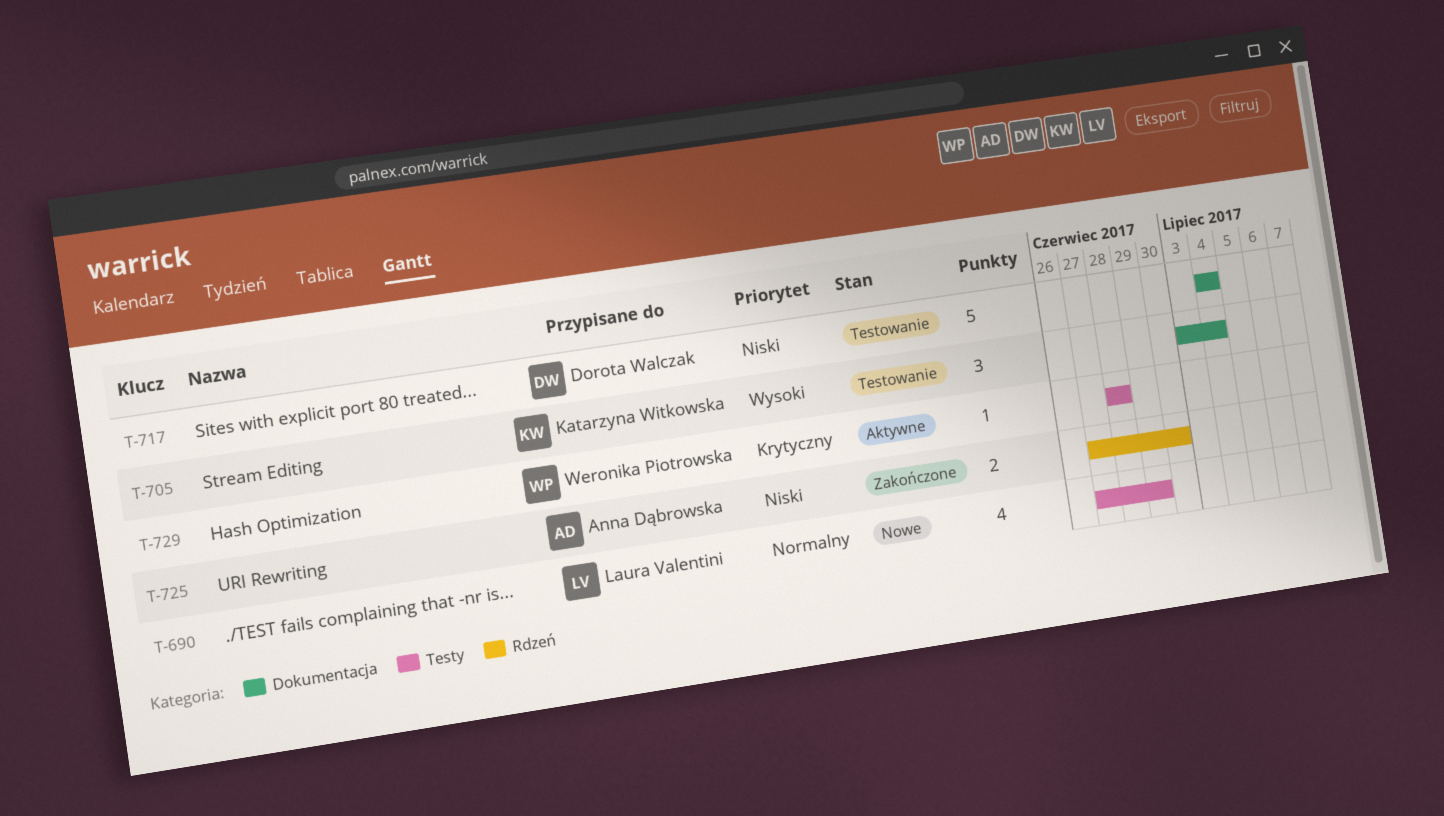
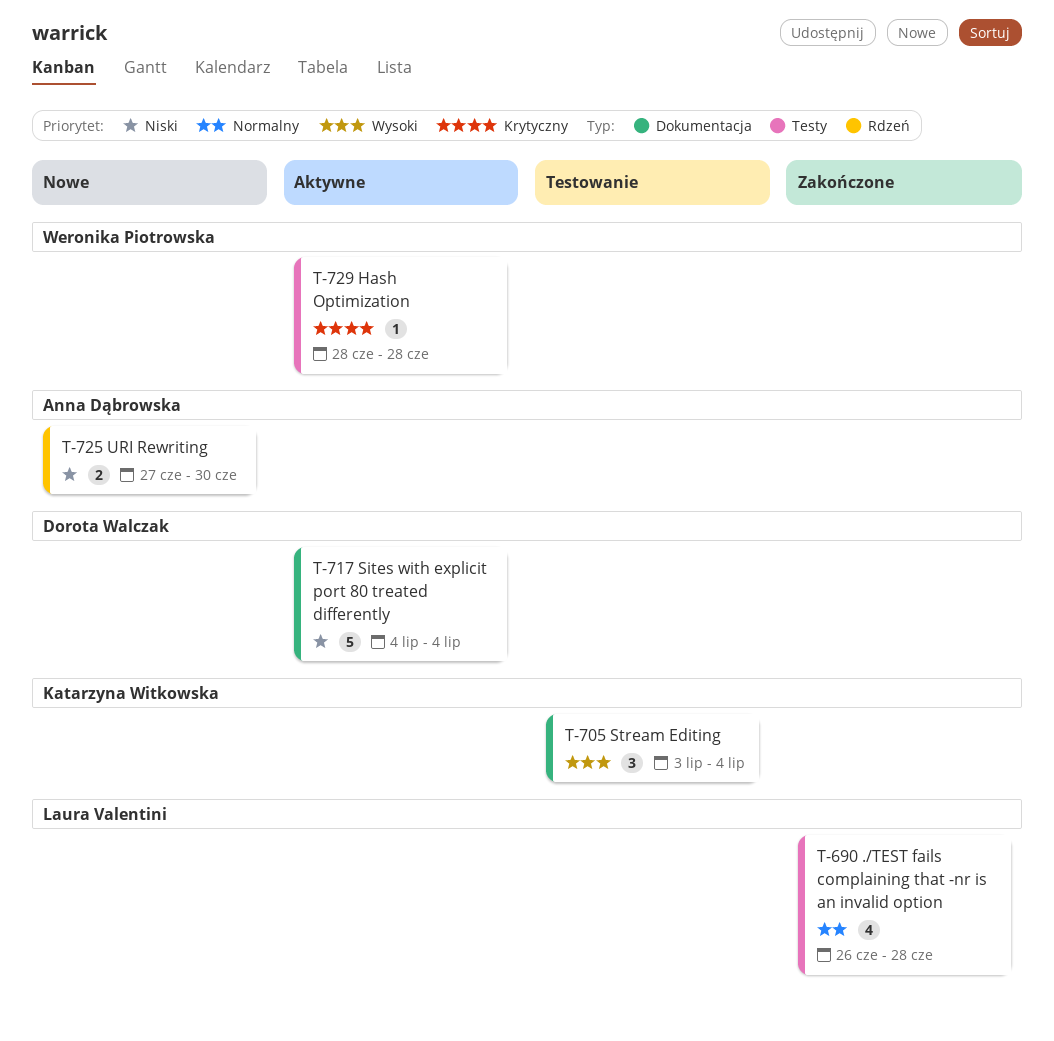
T-690, status: Nowe -> Zakończone
T-690, start: Jun 27 -> Jun 26
T-690, due: Jun 29 -> Jun 28
T-717, status: Testowanie -> Aktywne
T-725, status: Zakończone -> Nowe

